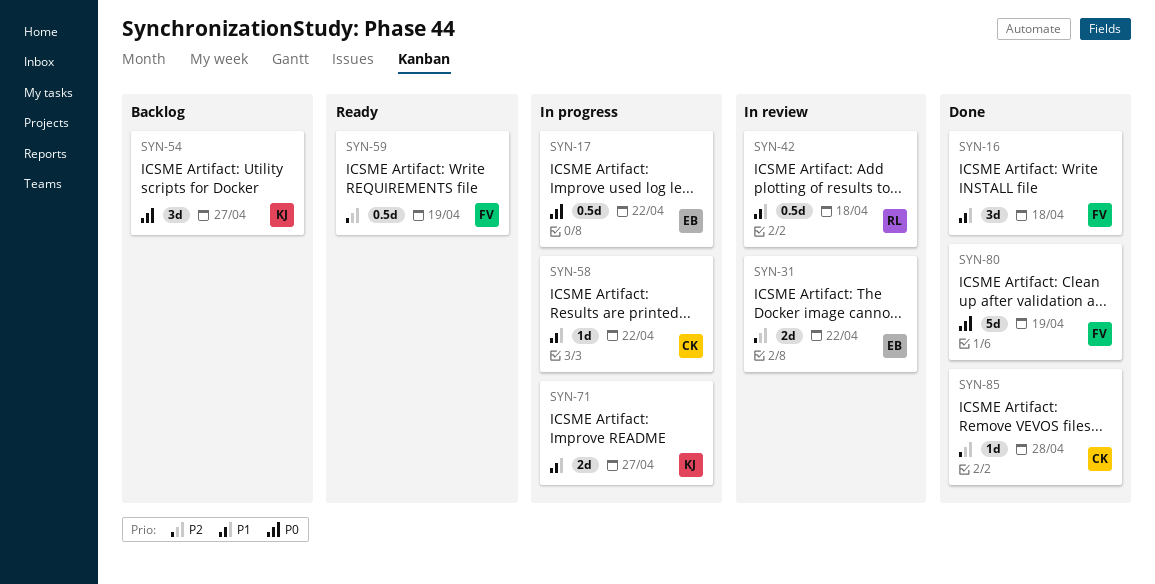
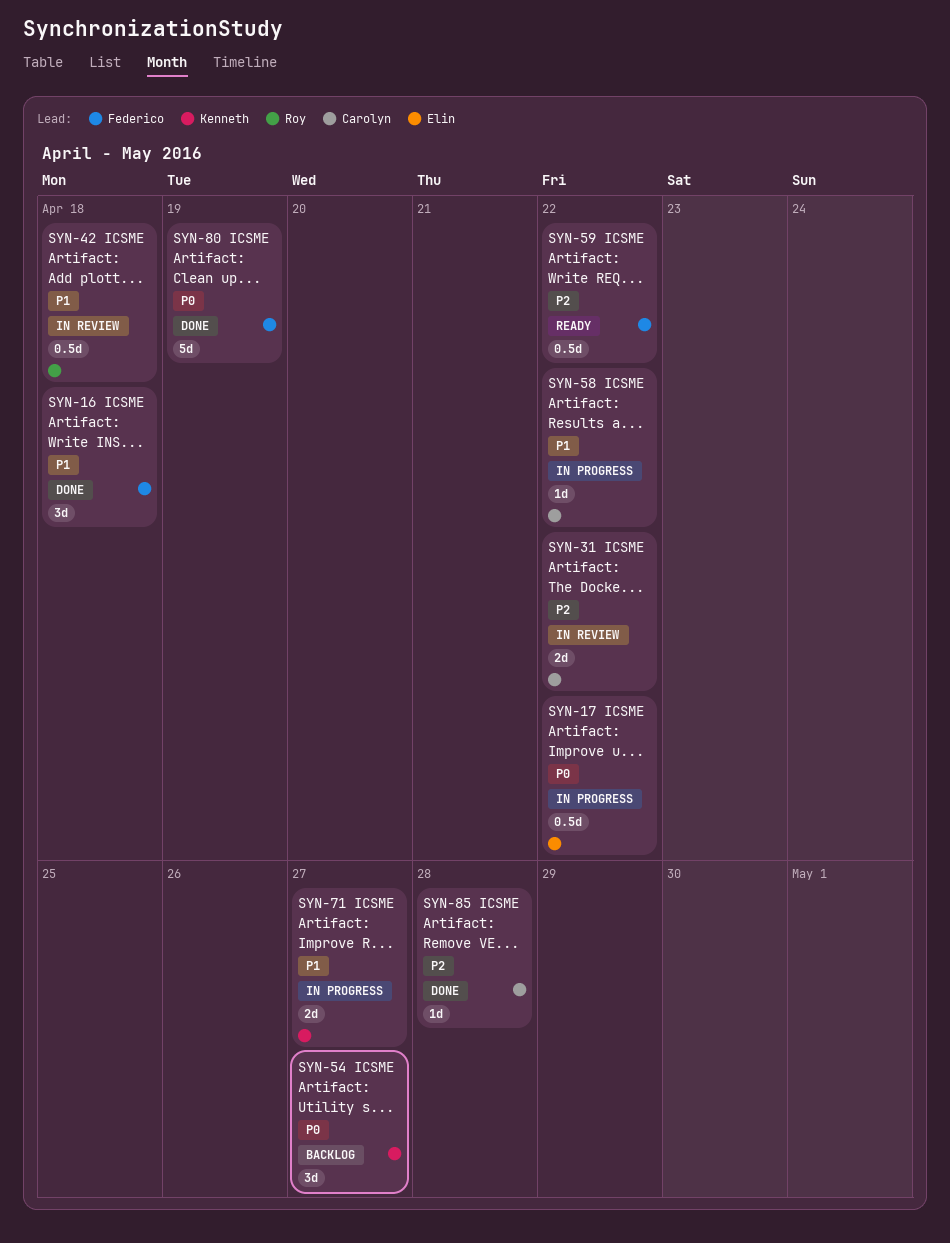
SYN-31, owner: Elin -> Carolyn
SYN-59, due: Apr 19 -> Apr 22

